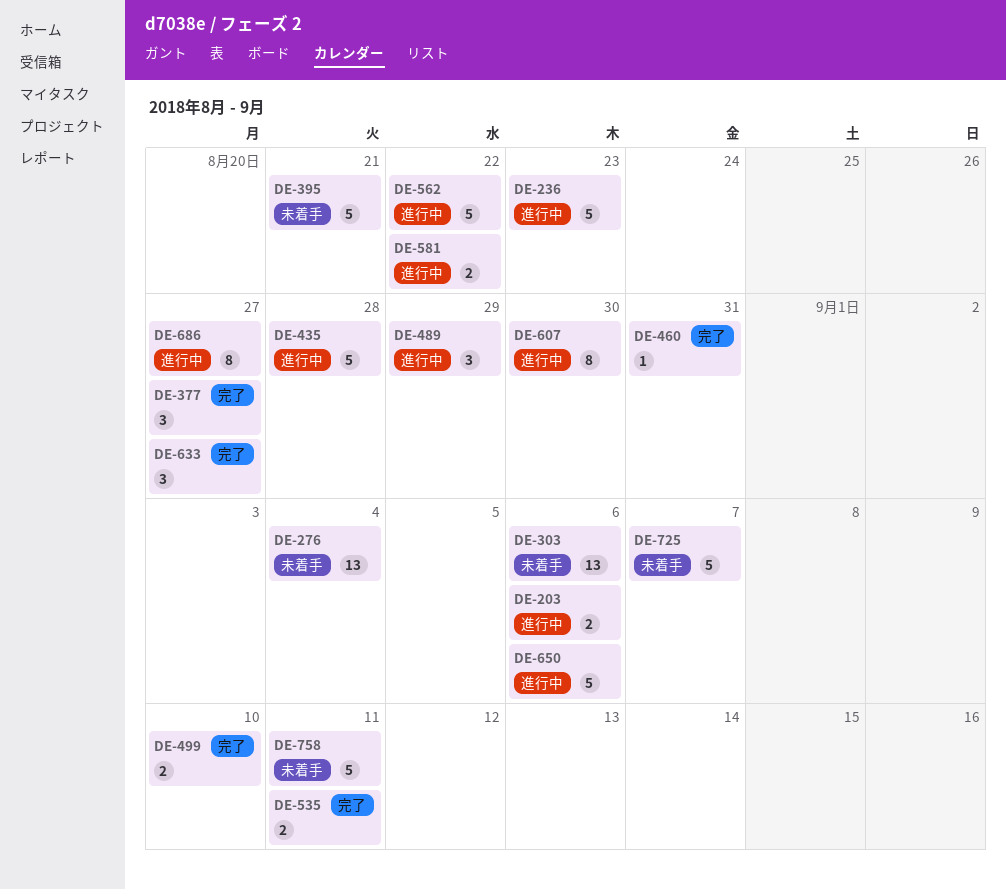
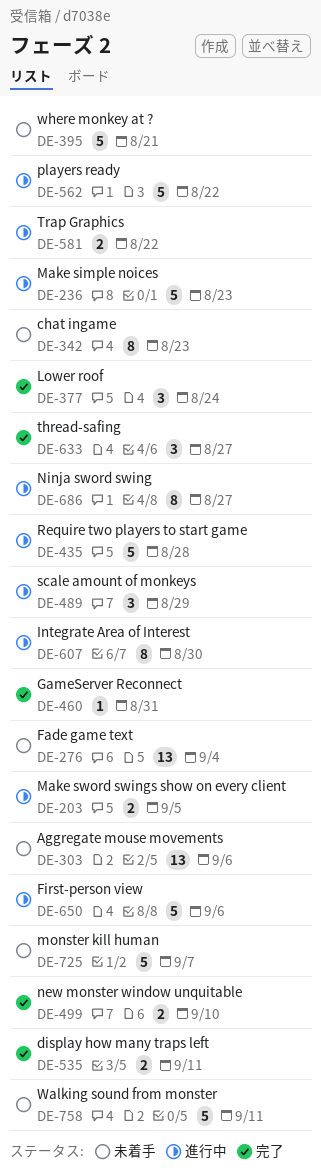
DE-203, due: Sep 6 -> Sep 5
DE-342: none -> present
DE-377, due: Aug 27 -> Aug 24

